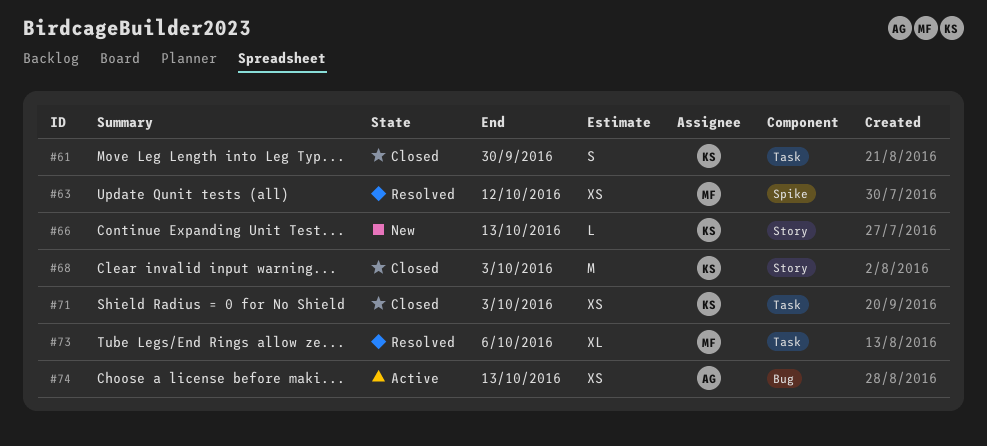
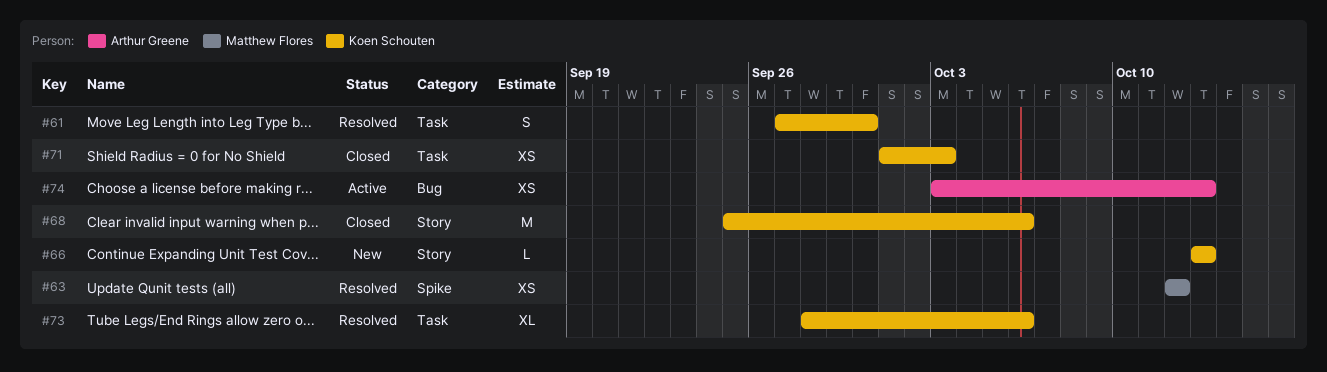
#61, status: Closed -> Resolved
#68, due: Oct 3 -> Oct 6
#73, owner: Matthew Flores -> Koen Schouten

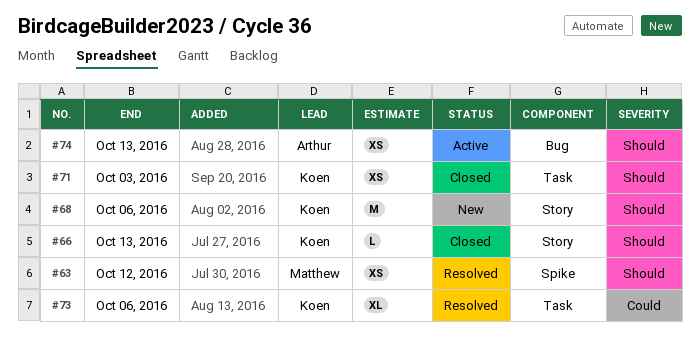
#61: present -> none
#66, status: New -> Closed
#68, status: Closed -> New

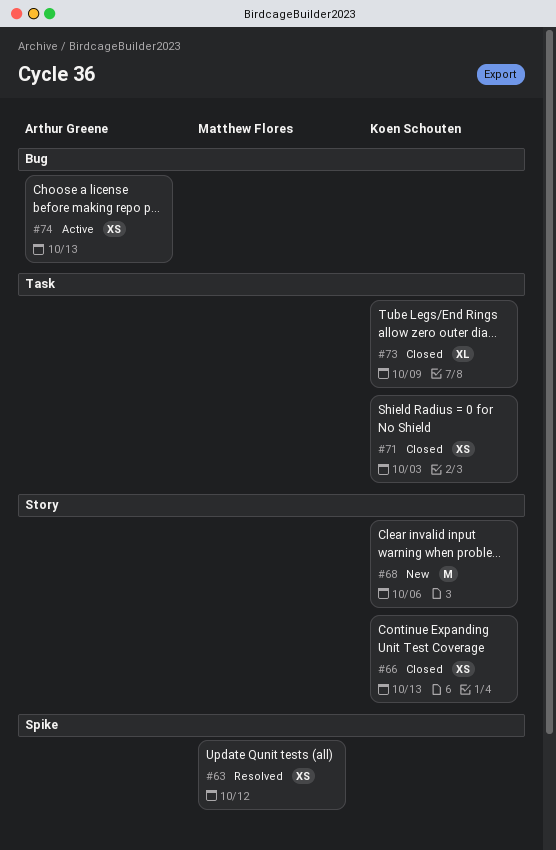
#66, estimate: L -> XS
#73, status: Resolved -> Closed
#73, due: Oct 6 -> Oct 9

